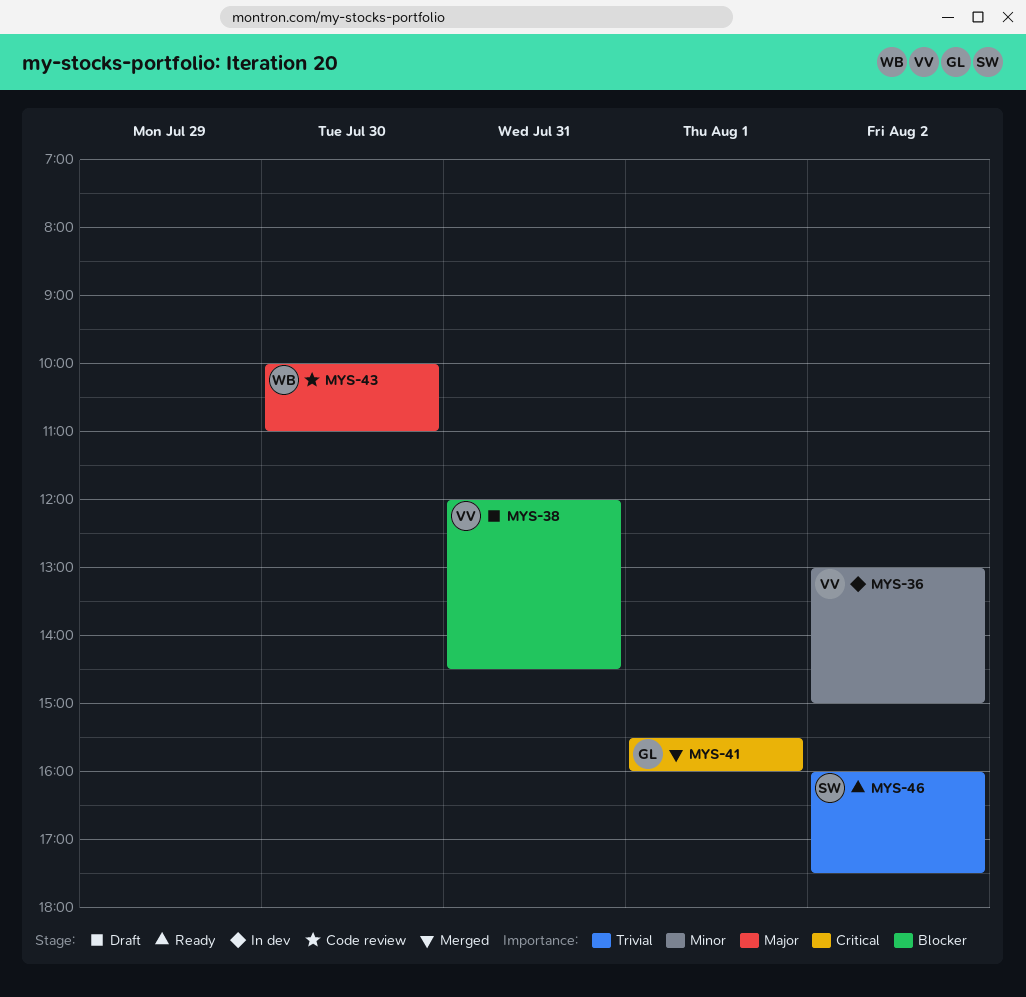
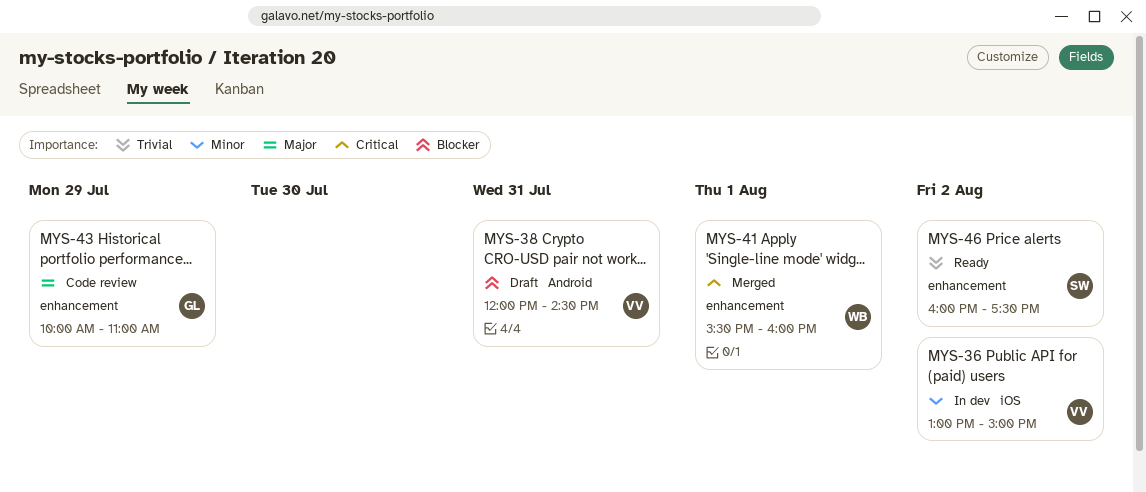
MYS-41, owner: GL -> WB
MYS-43, owner: WB -> GL
MYS-43, day: Jul 30 -> Jul 29

